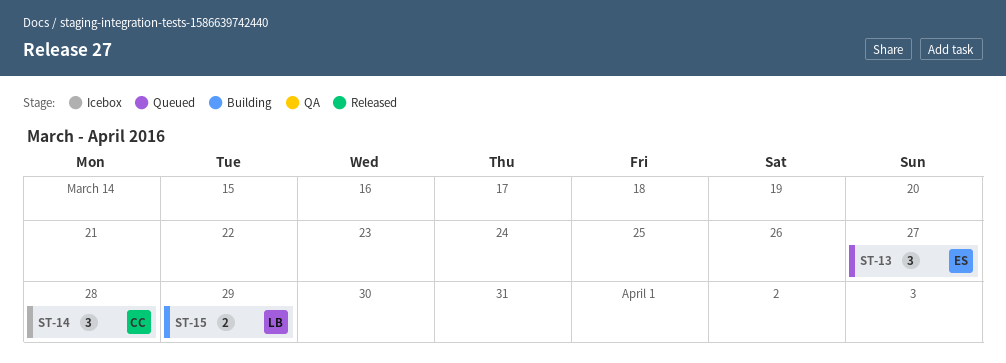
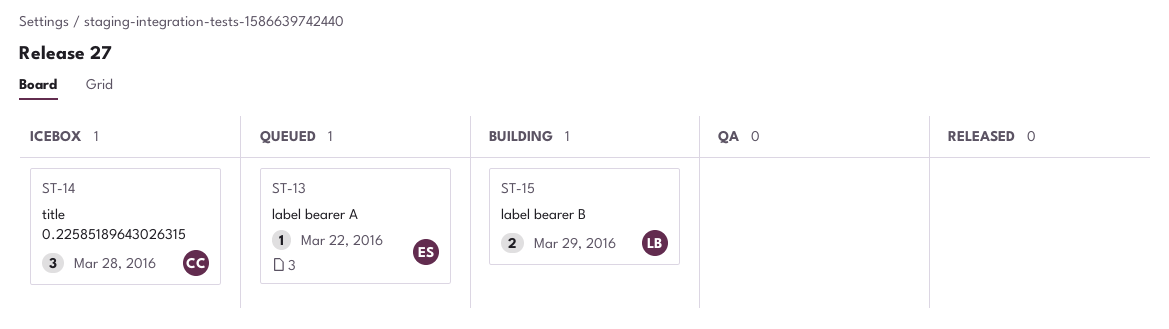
ST-13, estimate: 3 -> 1
ST-13, due: Mar 27 -> Mar 22

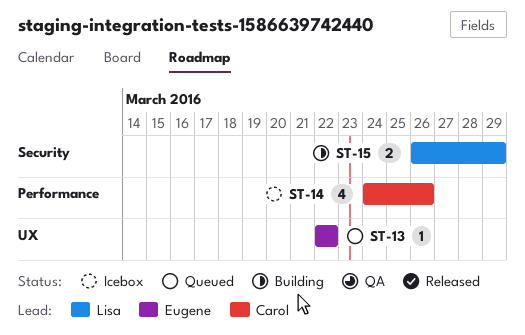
ST-14, estimate: 3 -> 4
ST-14, due: Mar 28 -> Mar 26

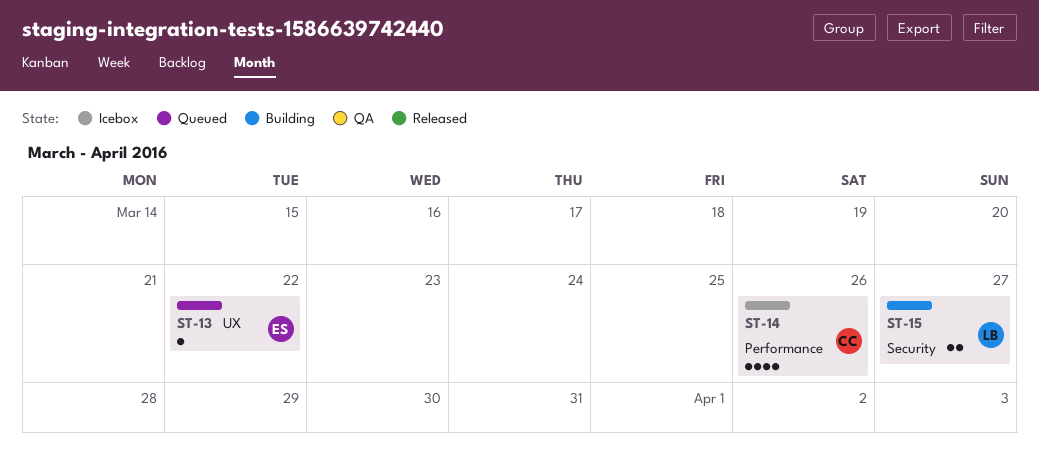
ST-15, due: Mar 29 -> Mar 27

